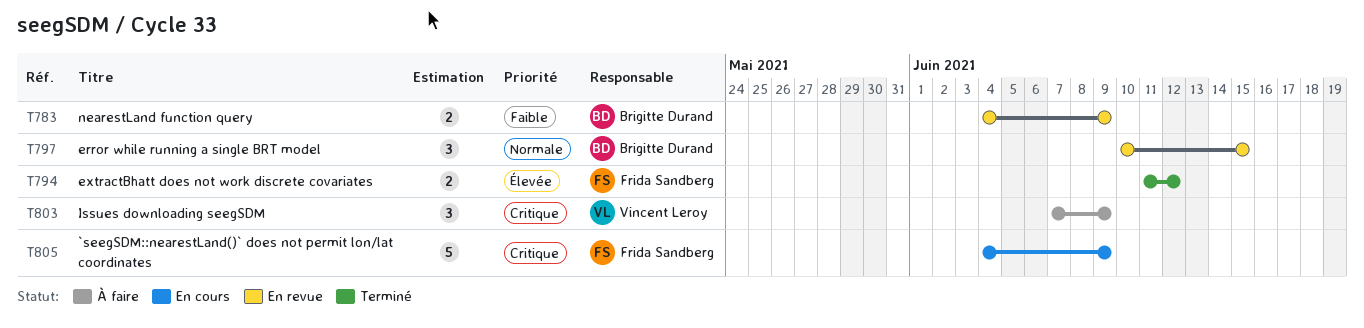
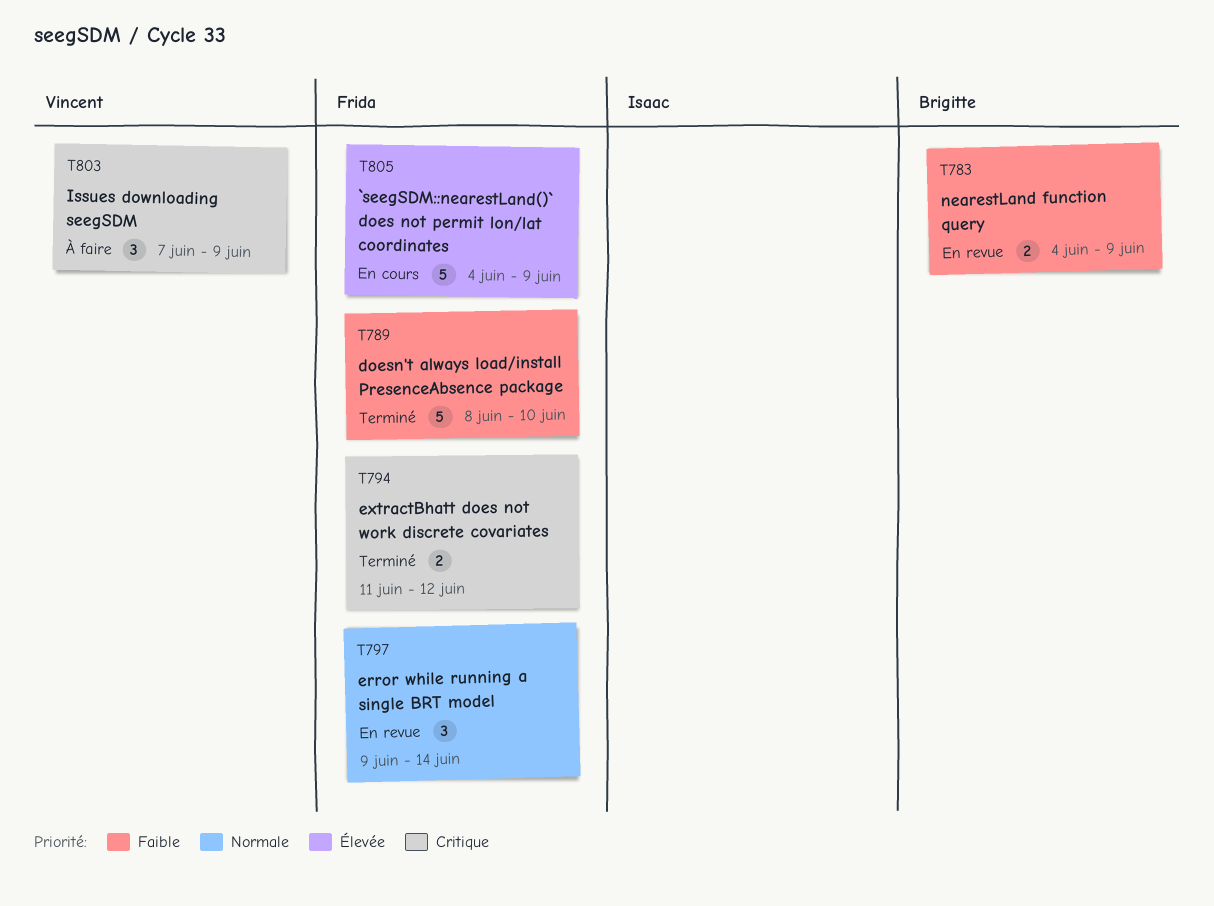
T789: none -> present
T794, priority: Élevée -> Critique
T797, owner: Brigitte Durand -> Frida Sandberg
T797, start: Jun 10 -> Jun 9
T797, due: Jun 15 -> Jun 14
T805, priority: Critique -> Élevée

